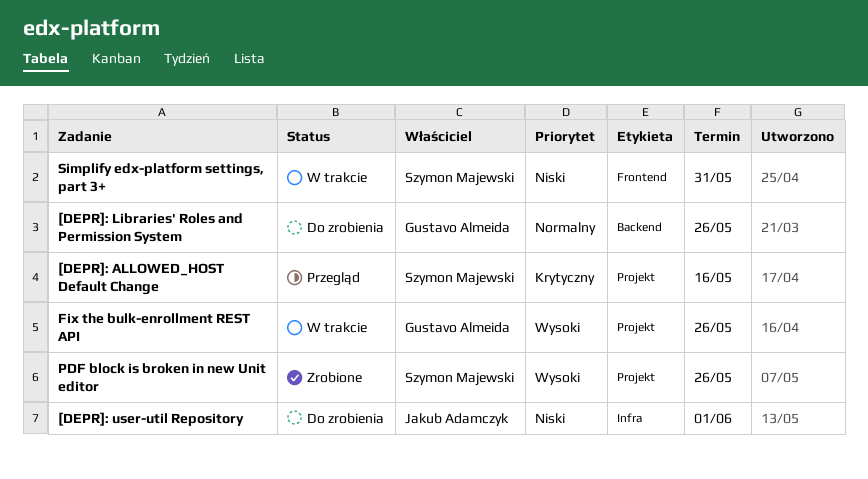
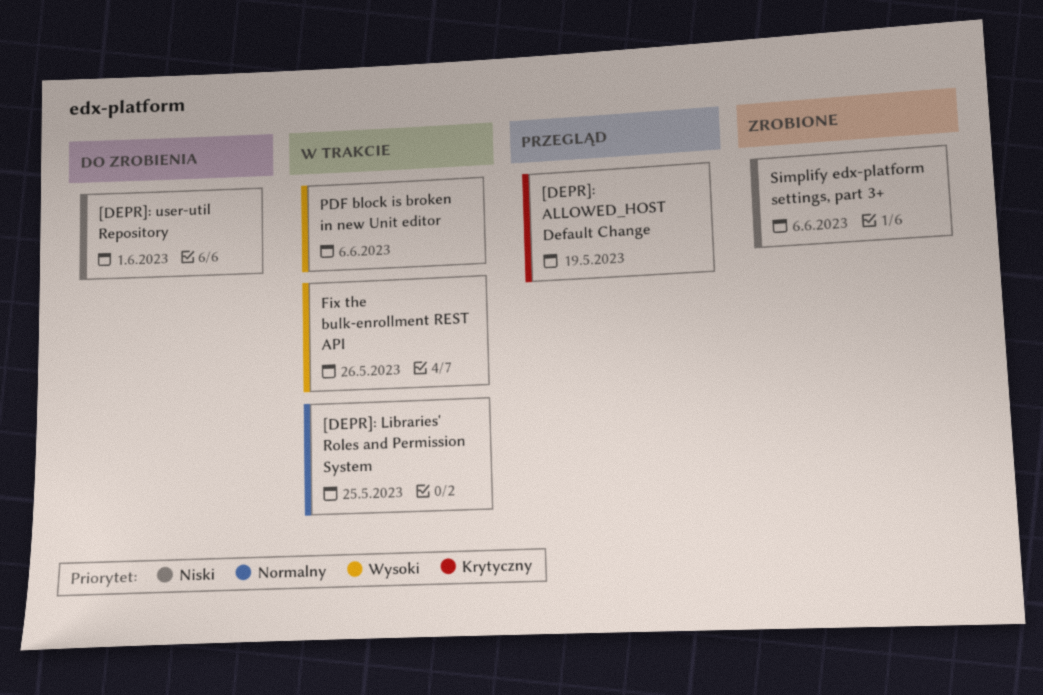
[DEPR]: ALLOWED_HOST Default Change, due: May 16 -> May 19
[DEPR]: Libraries' Roles and Permission System, status: Do zrobienia -> W trakcie
[DEPR]: Libraries' Roles and Permission System, due: May 26 -> May 25
PDF block is broken in new Unit editor, status: Zrobione -> W trakcie
PDF block is broken in new Unit editor, due: May 26 -> Jun 6
Simplify edx-platform settings, part 3+, status: W trakcie -> Zrobione
Simplify edx-platform settings, part 3+, due: May 31 -> Jun 6

